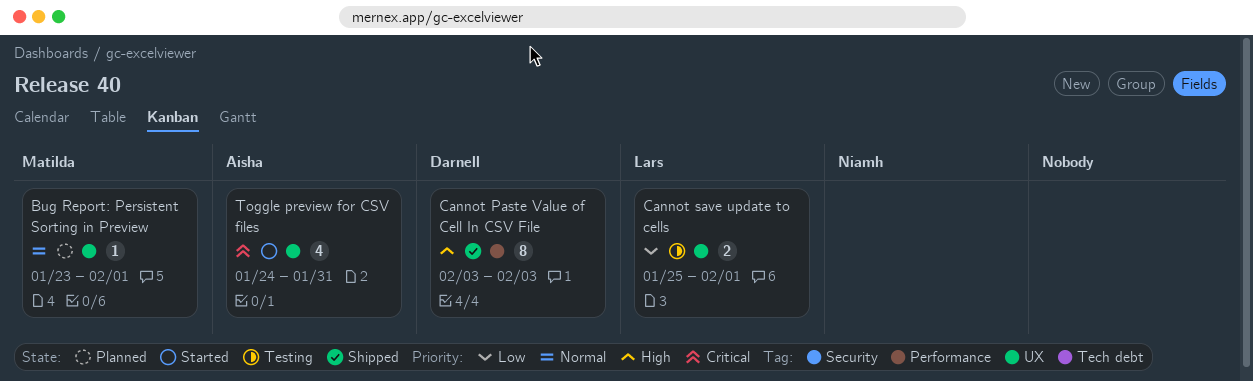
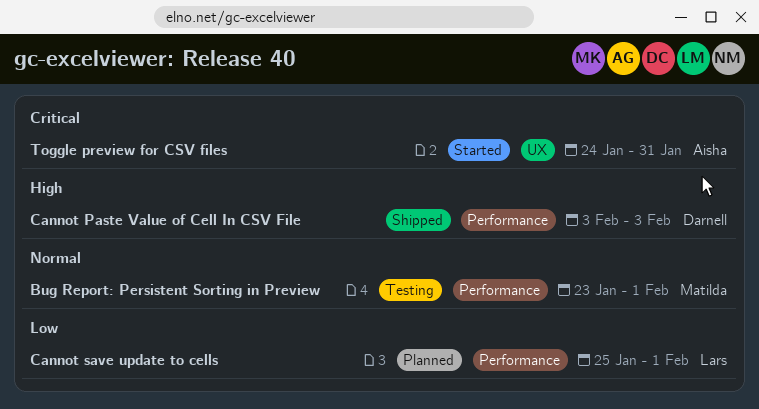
Bug Report: Persistent Sorting in Preview, status: Planned -> Testing
Bug Report: Persistent Sorting in Preview, label: UX -> Performance
Cannot save update to cells, status: Testing -> Planned
Cannot save update to cells, label: UX -> Performance

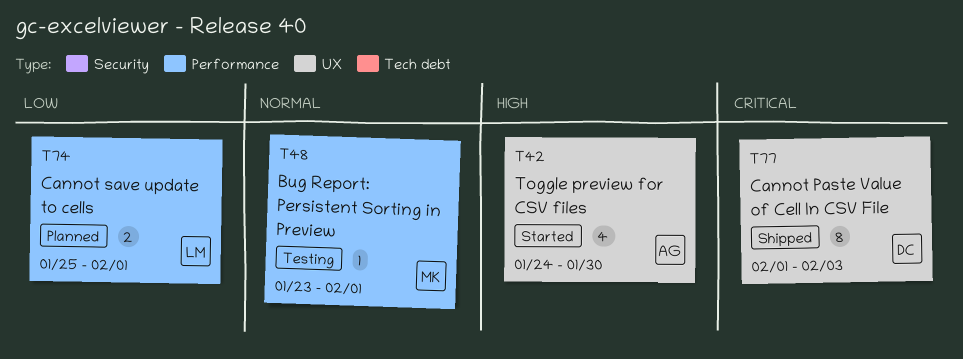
Cannot Paste Value of Cell In CSV File, priority: High -> Critical
Cannot Paste Value of Cell In CSV File, label: Performance -> UX
Cannot Paste Value of Cell In CSV File, start: Feb 3 -> Feb 1
Toggle preview for CSV files, priority: Critical -> High
Toggle preview for CSV files, due: Jan 31 -> Jan 30

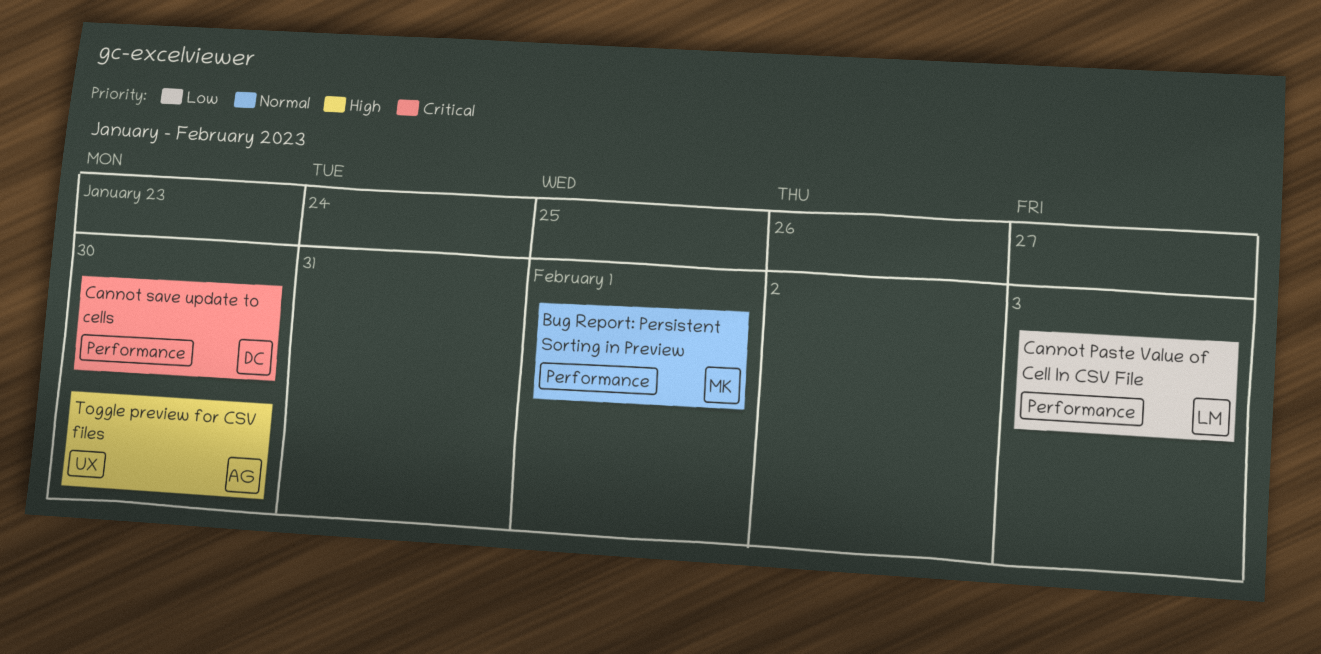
Cannot Paste Value of Cell In CSV File, owner: DC -> LM
Cannot Paste Value of Cell In CSV File, priority: Critical -> Low
Cannot Paste Value of Cell In CSV File, label: UX -> Performance
Cannot save update to cells, owner: LM -> DC
Cannot save update to cells, priority: Low -> Critical
Cannot save update to cells, due: Feb 1 -> Jan 30

